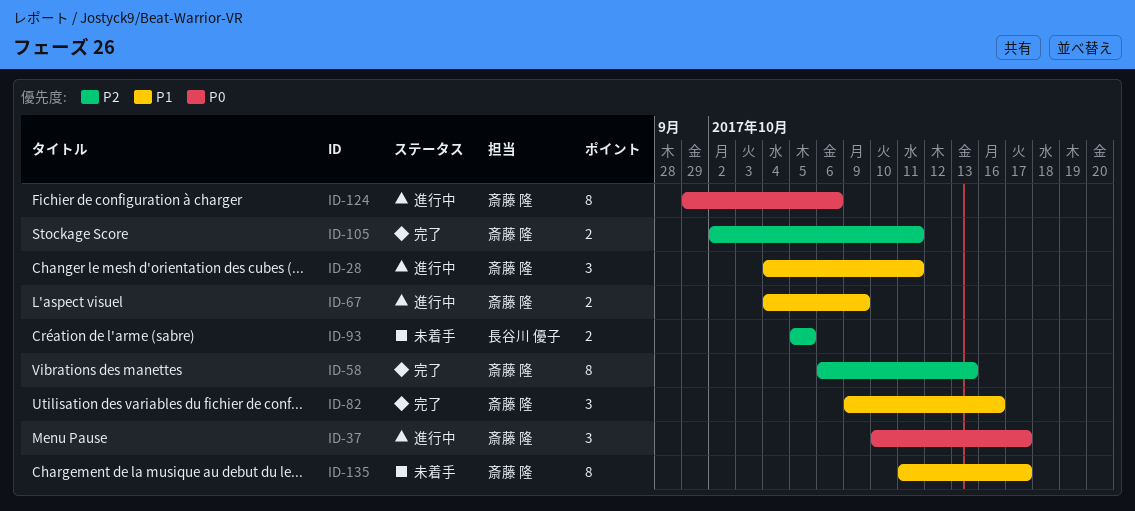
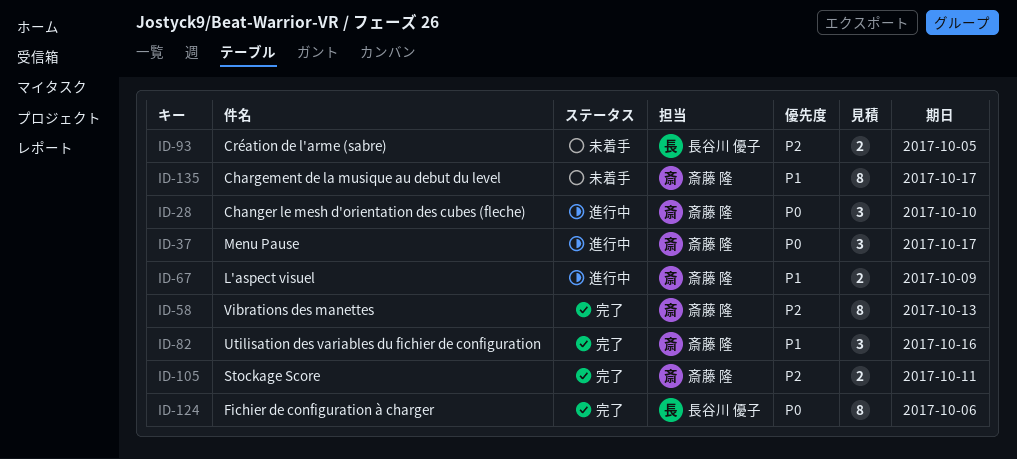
ID-28, priority: P1 -> P0
ID-28, due: Oct 11 -> Oct 10
ID-124, status: 進行中 -> 完了
ID-124, owner: 斎藤 隆 -> 長谷川 優子

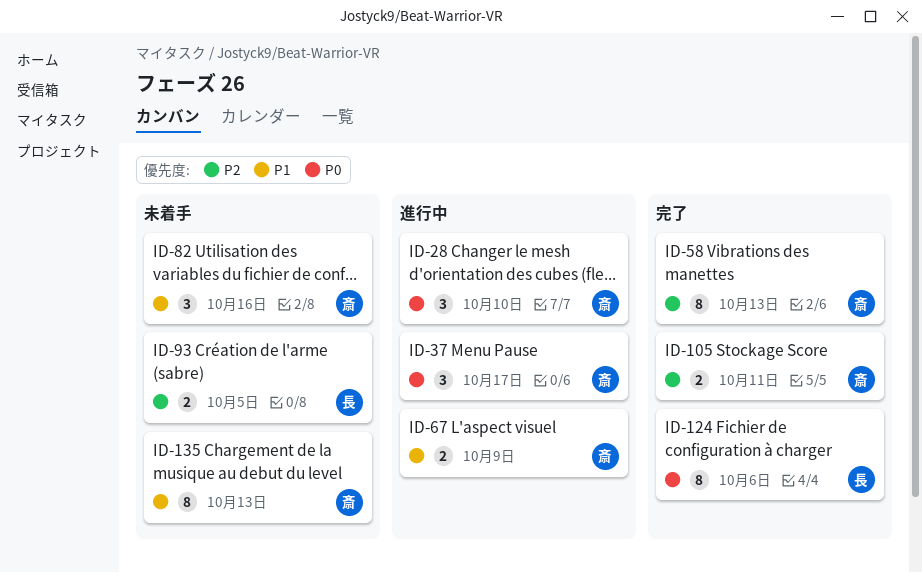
ID-82, status: 完了 -> 未着手
ID-135, due: Oct 17 -> Oct 13

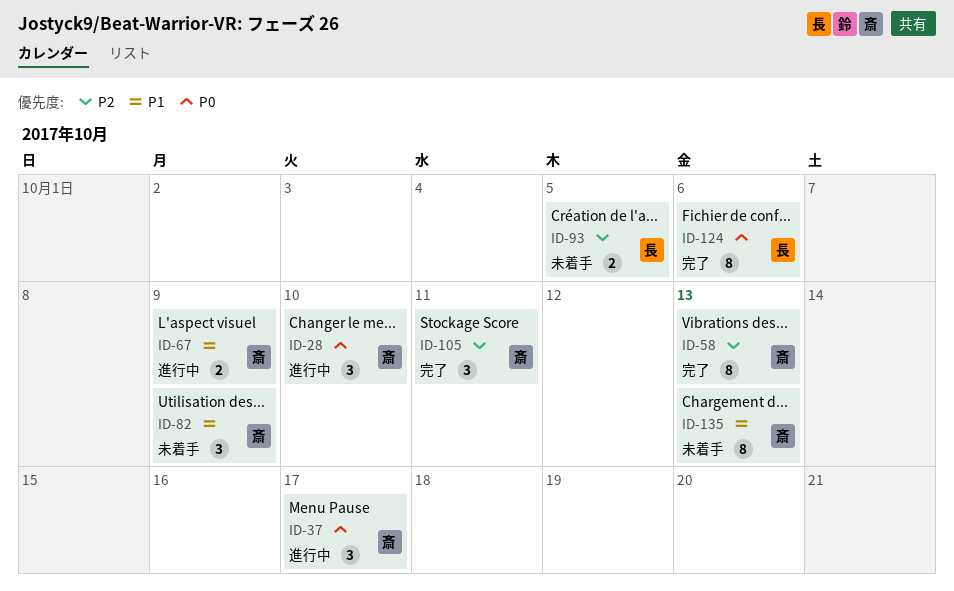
ID-82, due: Oct 16 -> Oct 9
ID-105, estimate: 2 -> 3

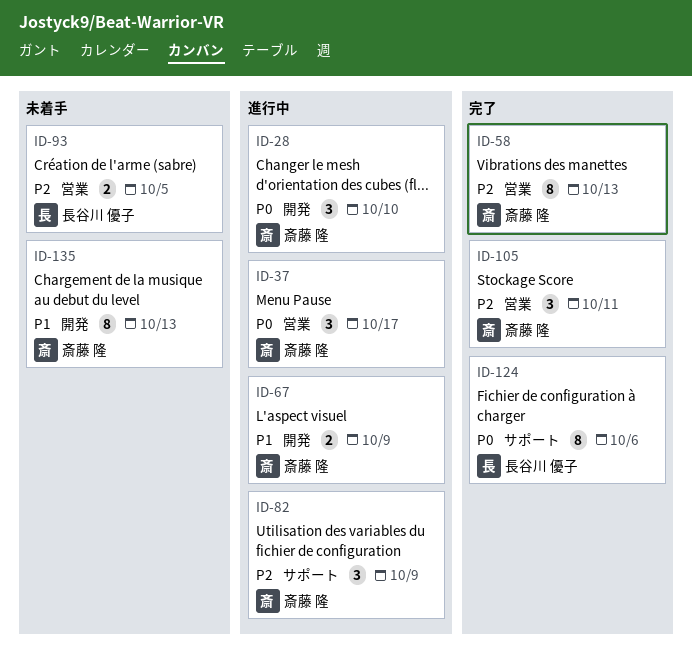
ID-82, status: 未着手 -> 進行中
ID-82, priority: P1 -> P2

